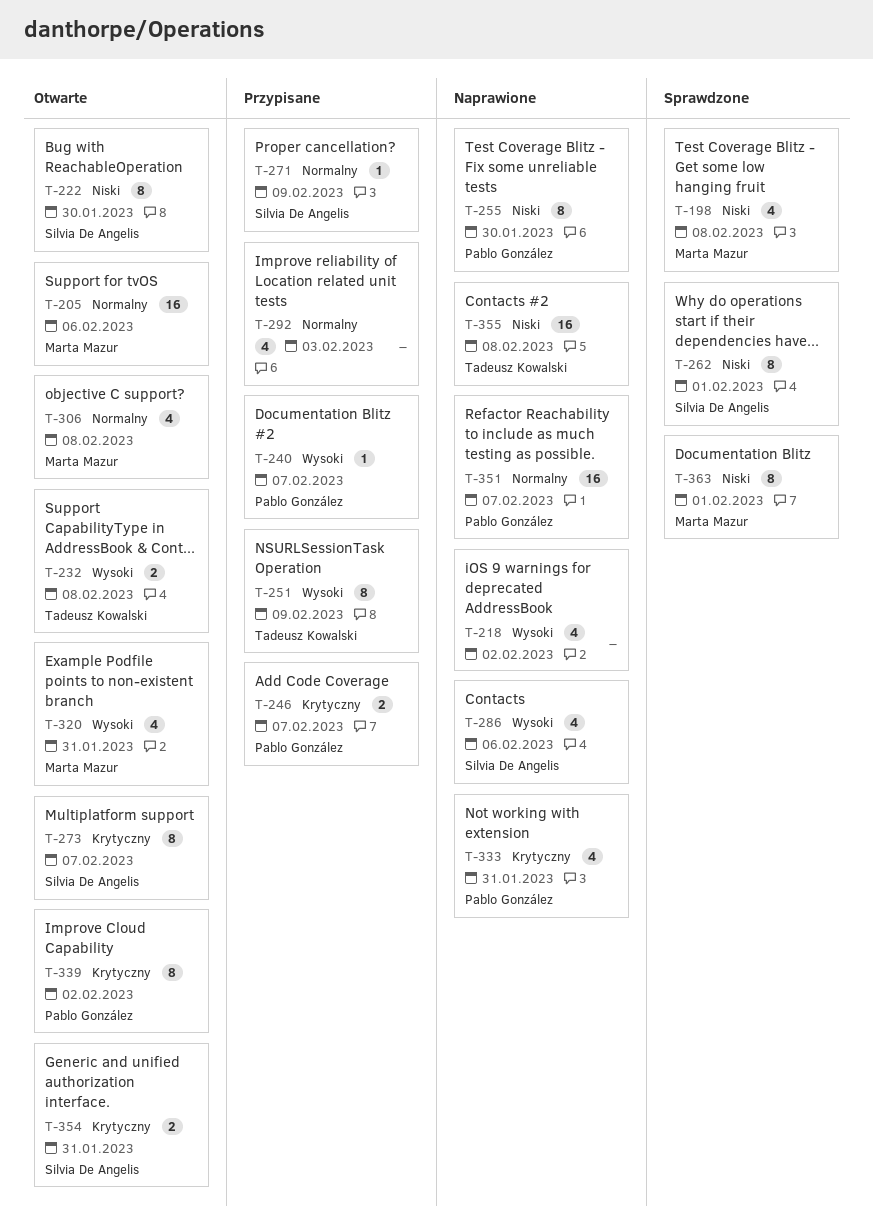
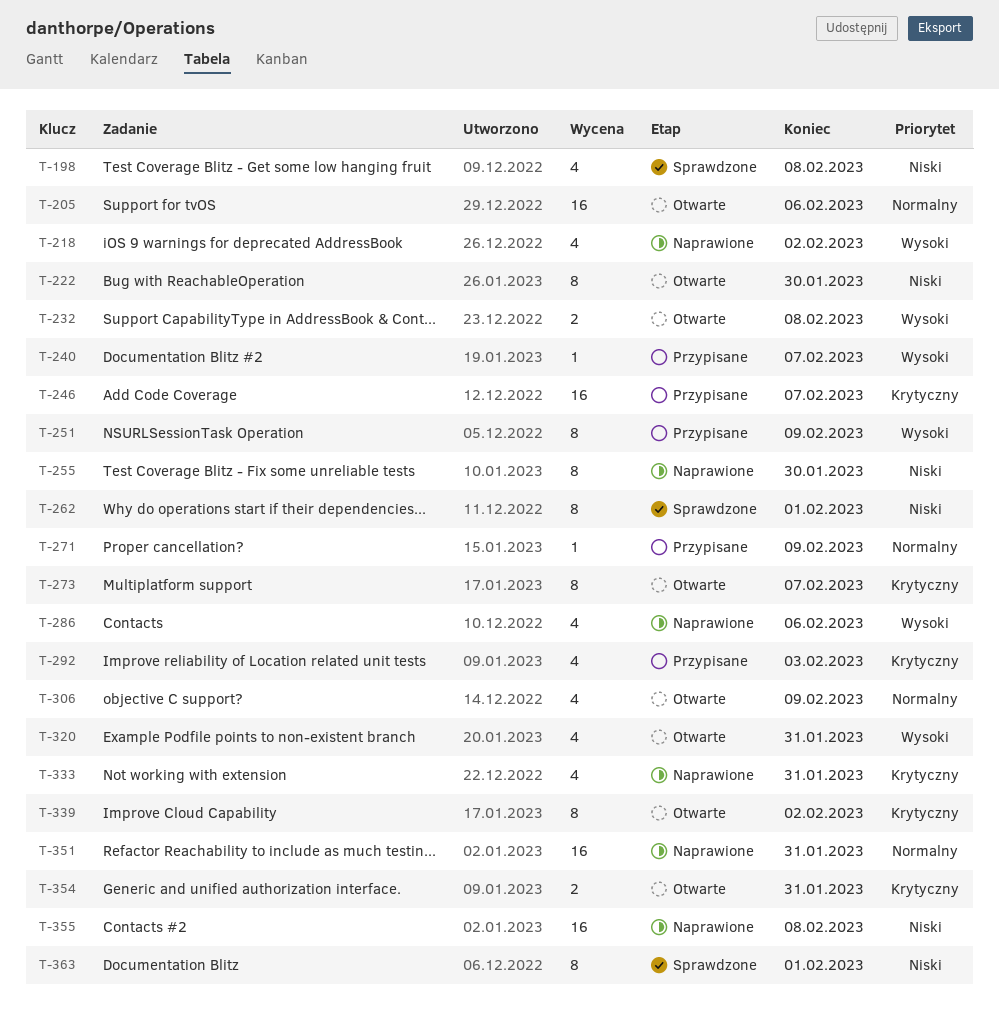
T-246, estimate: 2 -> 16
T-292, priority: Normalny -> Krytyczny
T-306, due: Feb 8 -> Feb 9
T-351, due: Feb 7 -> Jan 31

